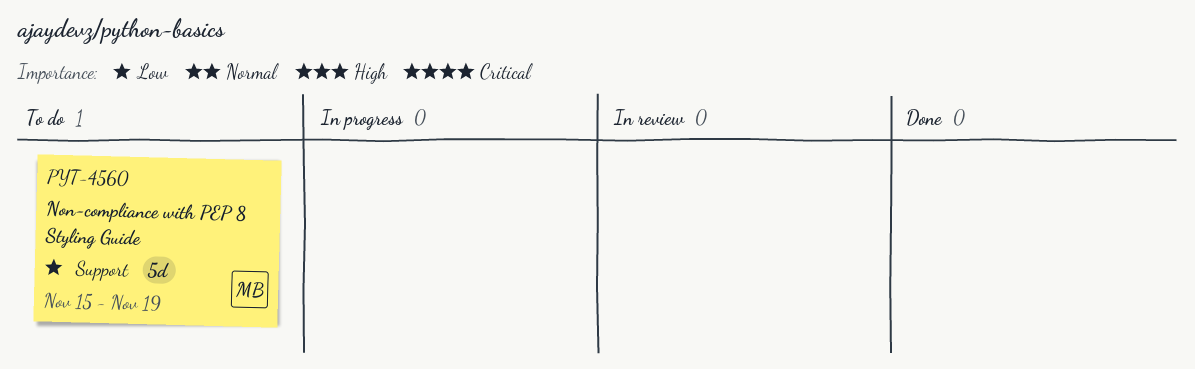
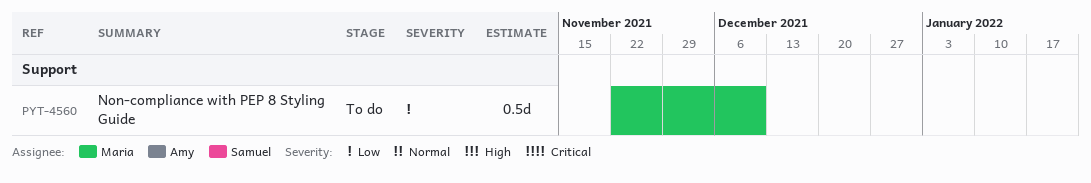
PYT-4560, estimate: 5d -> 0.5d
PYT-4560, start: Nov 15 -> Nov 22
PYT-4560, due: Nov 19 -> Dec 10

